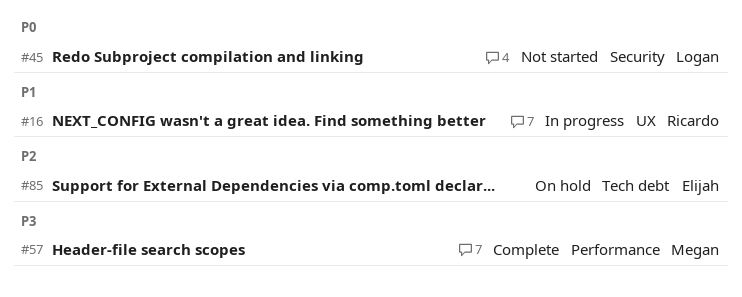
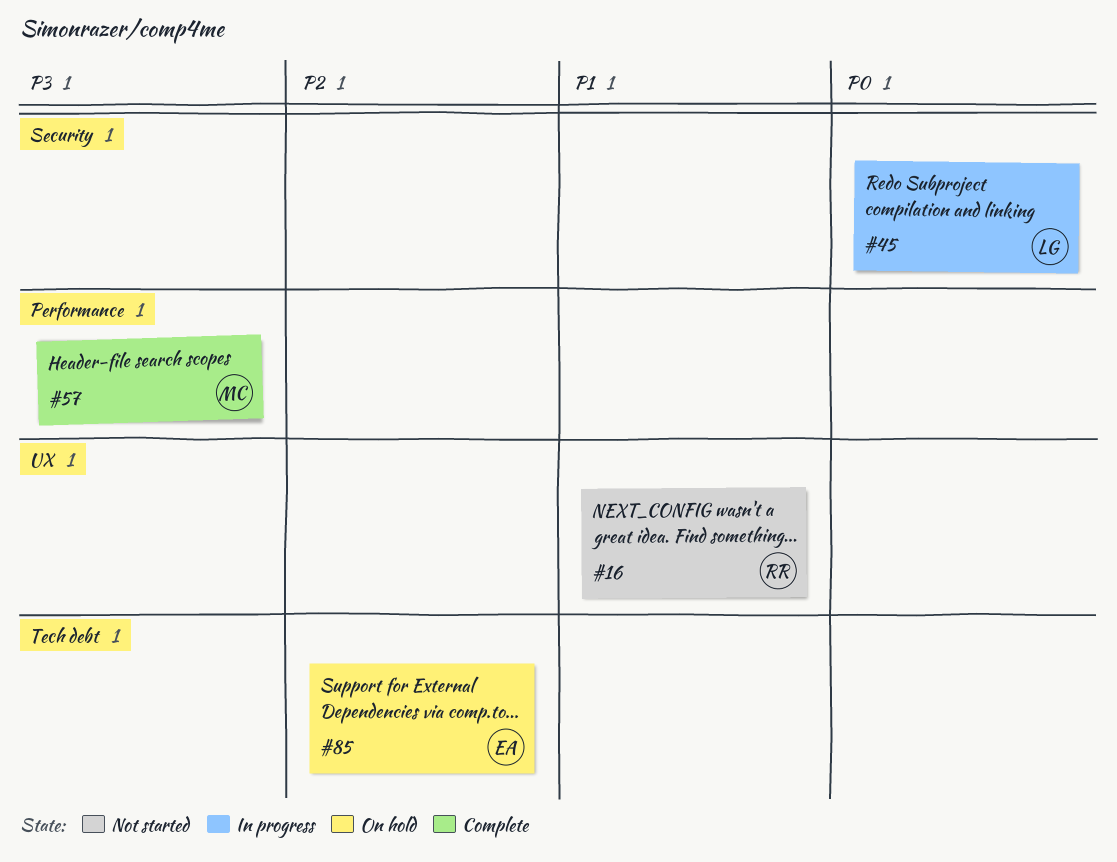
#16, status: In progress -> Not started
#45, status: Not started -> In progress

